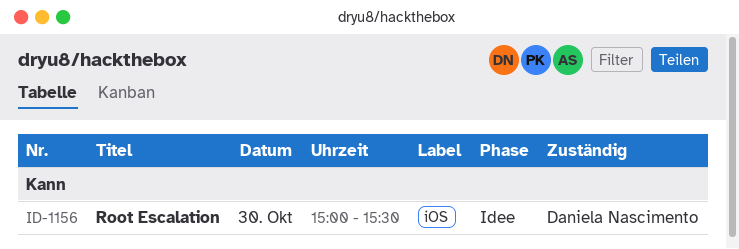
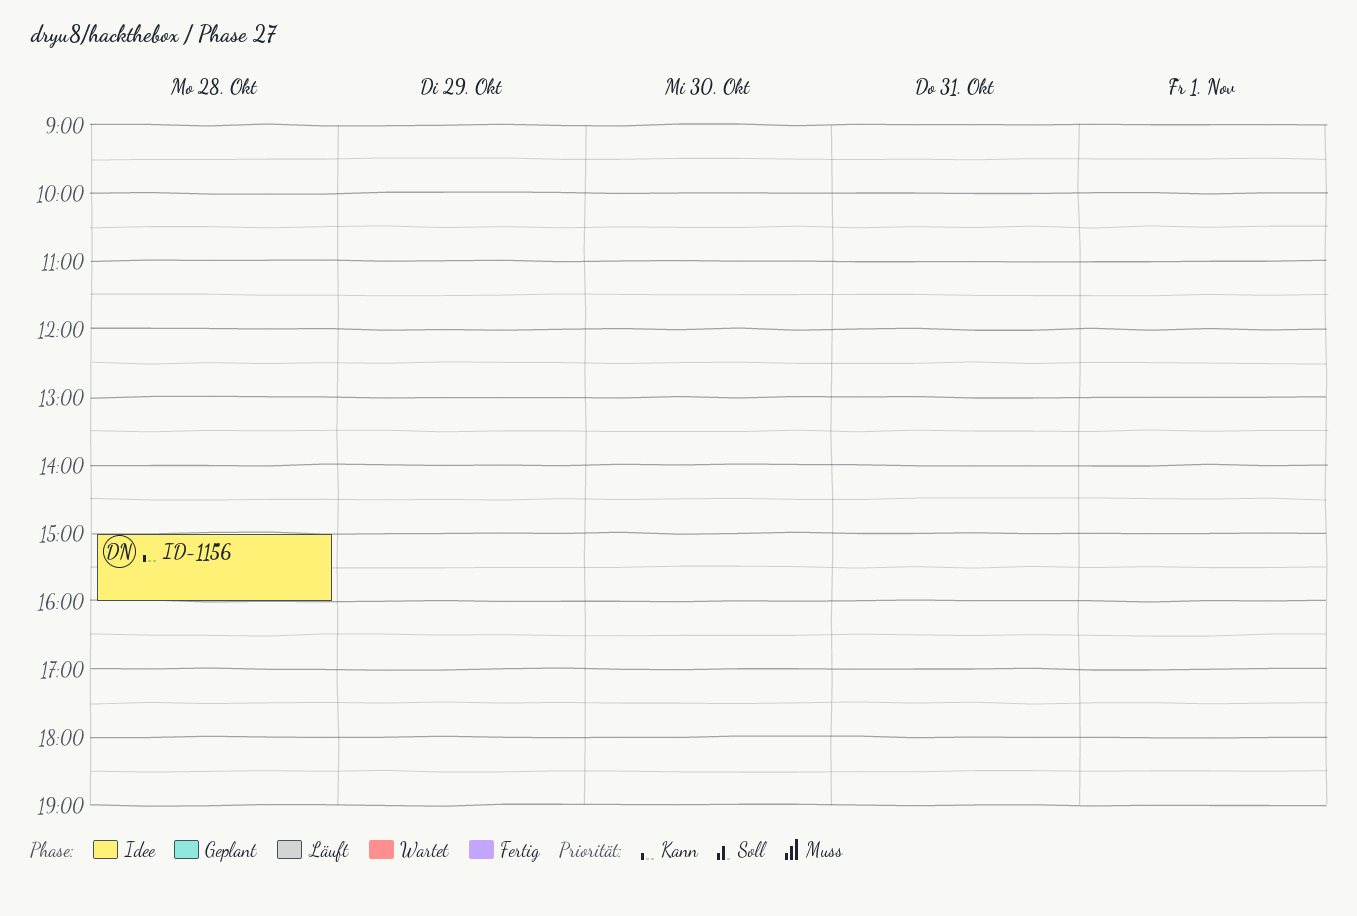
ID-1156, day: Oct 30 -> Oct 28
ID-1156, ends: 15:30 -> 16:00

